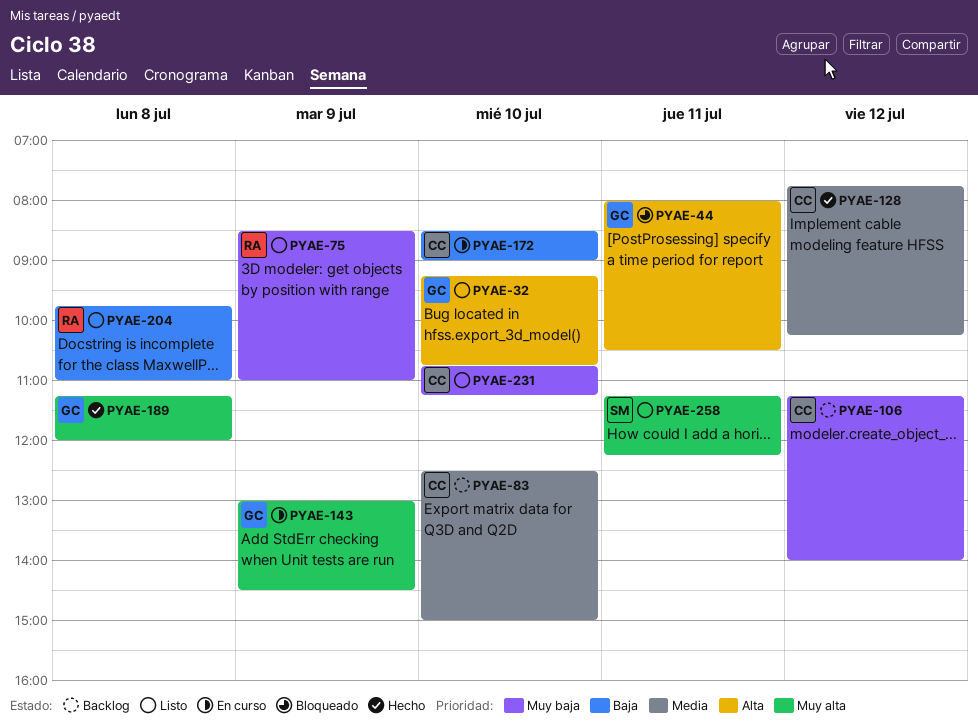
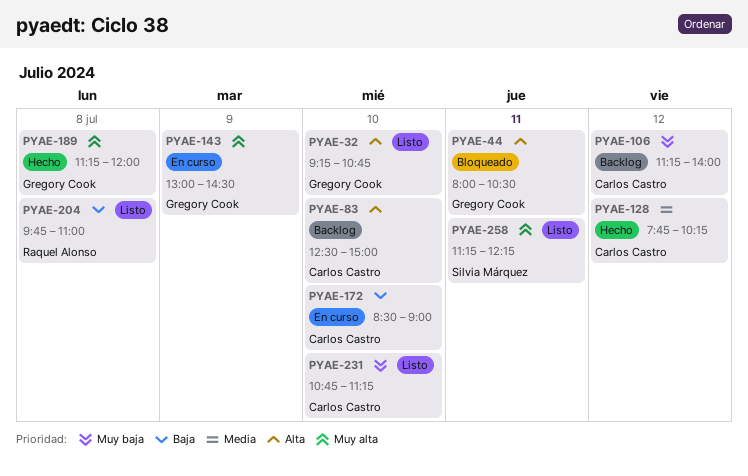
PYAE-75: present -> none
PYAE-83, priority: Media -> Alta

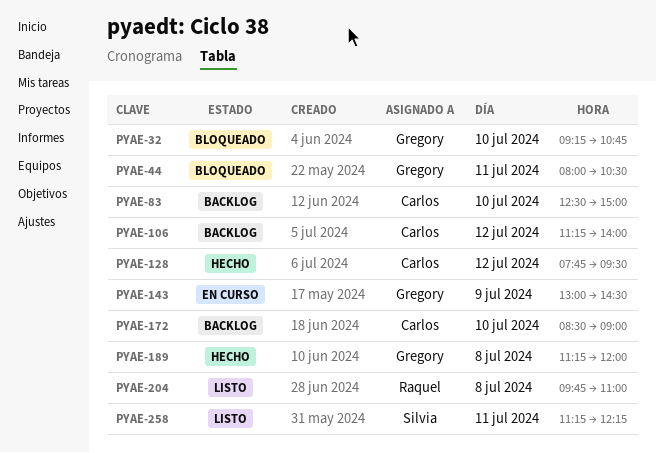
PYAE-32, status: Listo -> Bloqueado
PYAE-128, ends: 10:15 -> 09:30
PYAE-172, status: En curso -> Backlog
PYAE-231: present -> none

